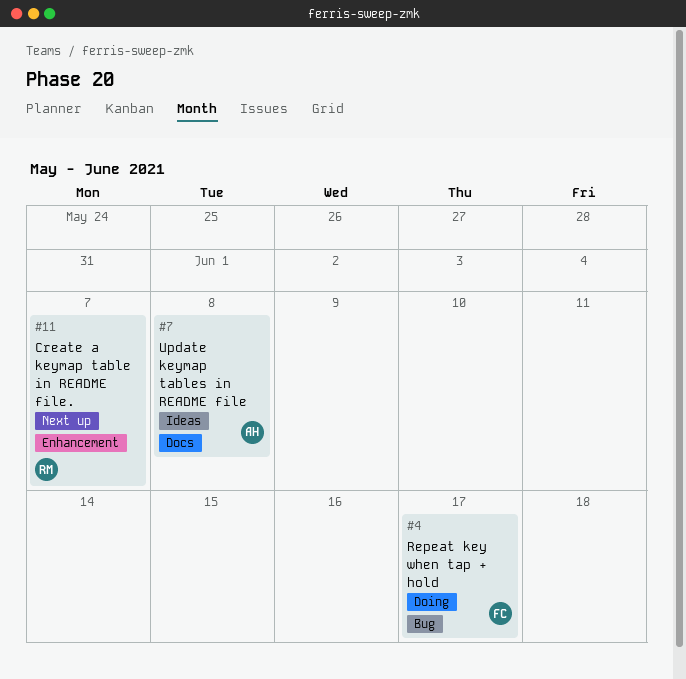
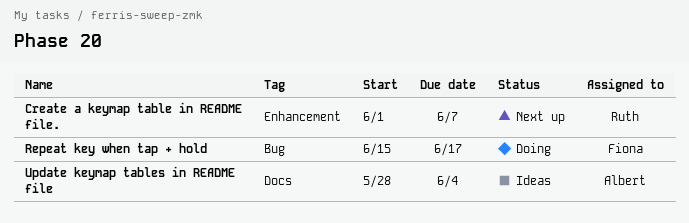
Update keymap tables in README file, due: Jun 8 -> Jun 4

